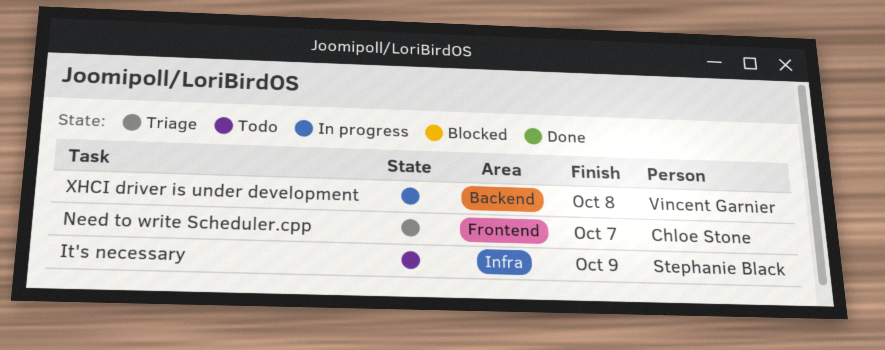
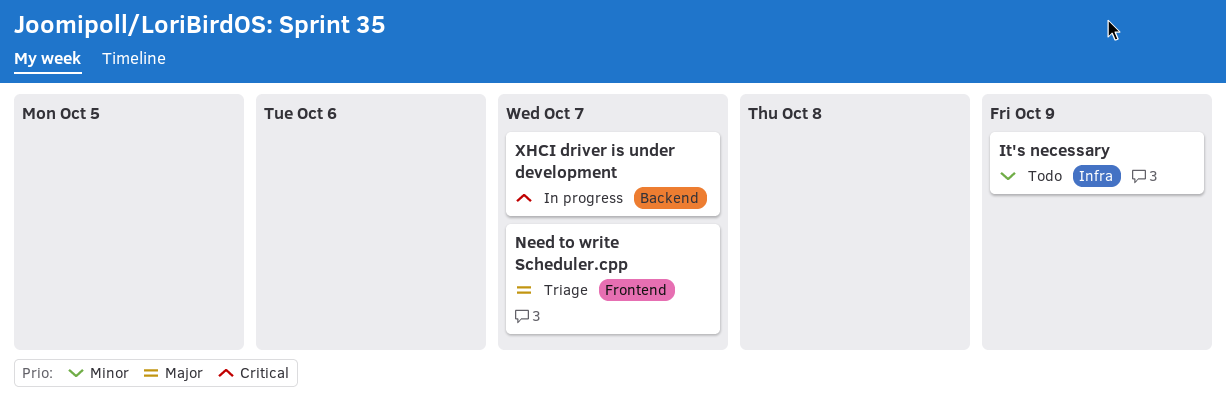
XHCI driver is under development, due: Oct 8 -> Oct 7

